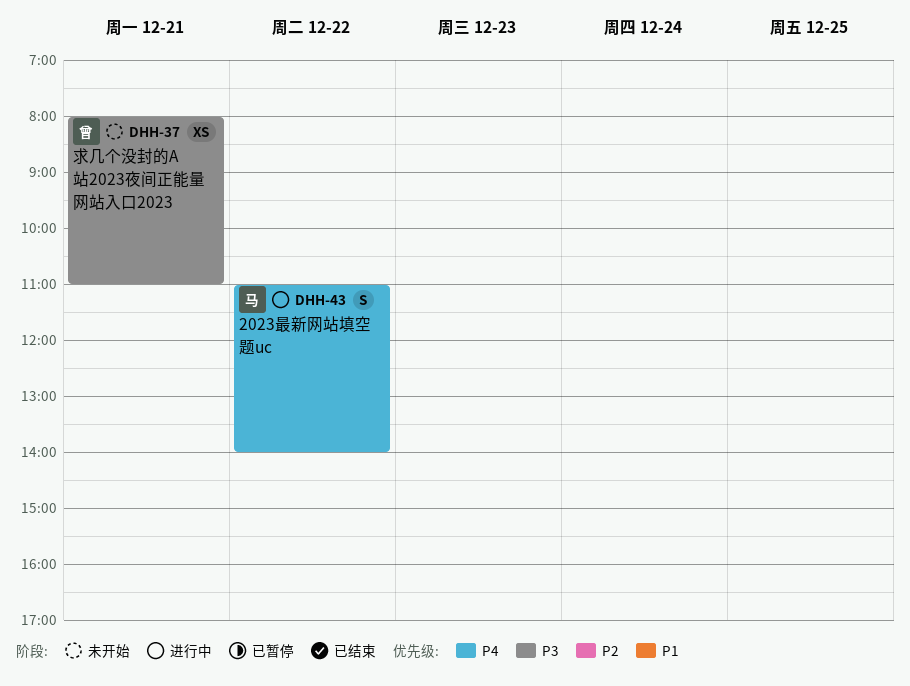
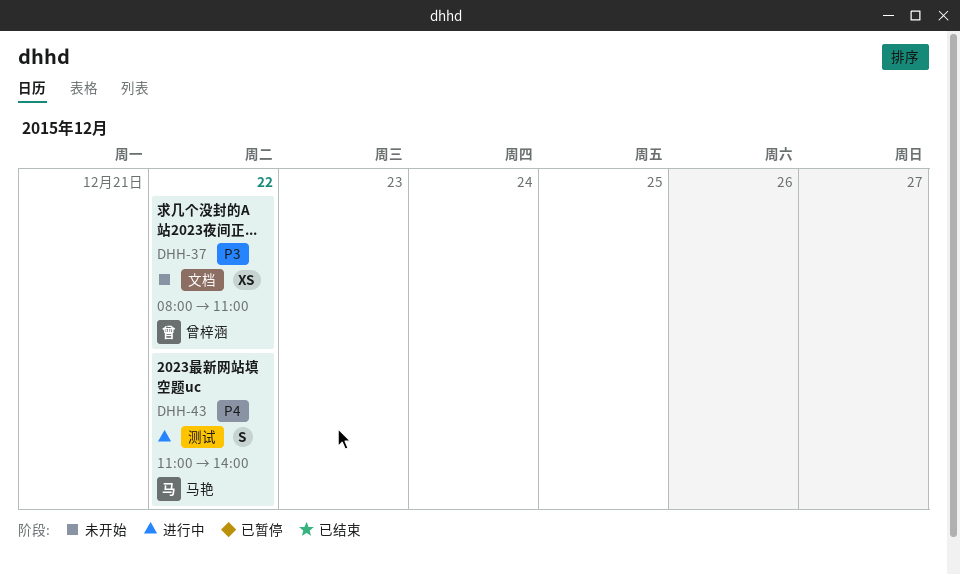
DHH-37, day: Dec 21 -> Dec 22

